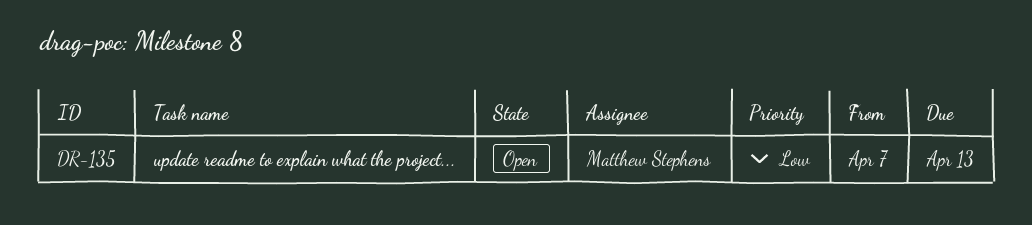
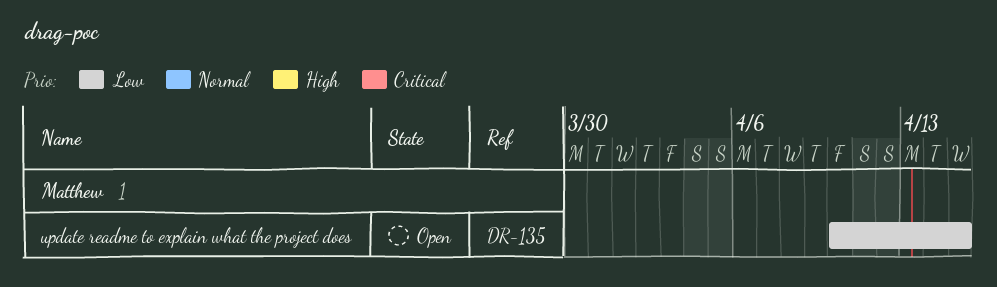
DR-135, start: Apr 7 -> Apr 10
DR-135, due: Apr 13 -> Apr 15

